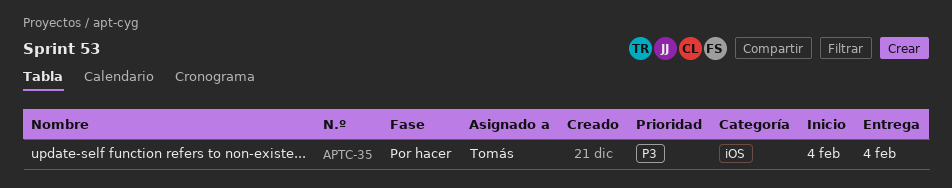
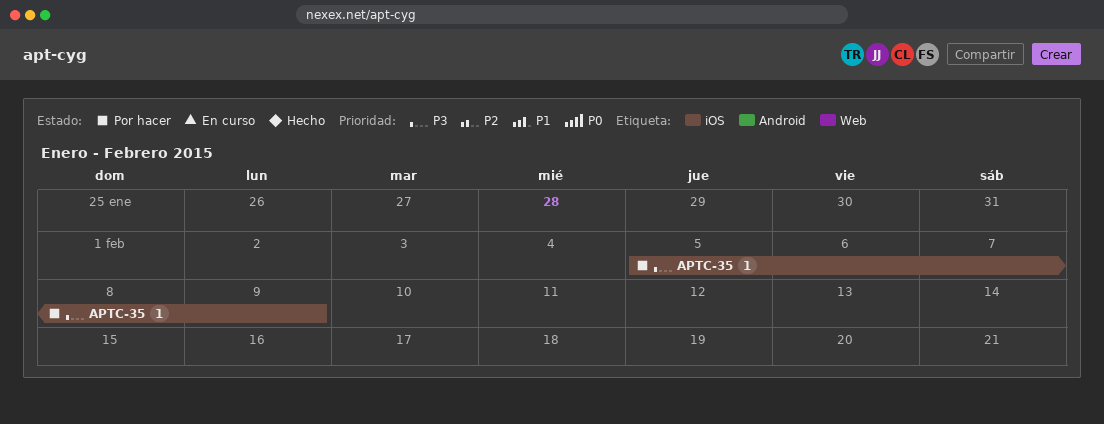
APTC-35, start: Feb 4 -> Feb 5
APTC-35, due: Feb 4 -> Feb 9

